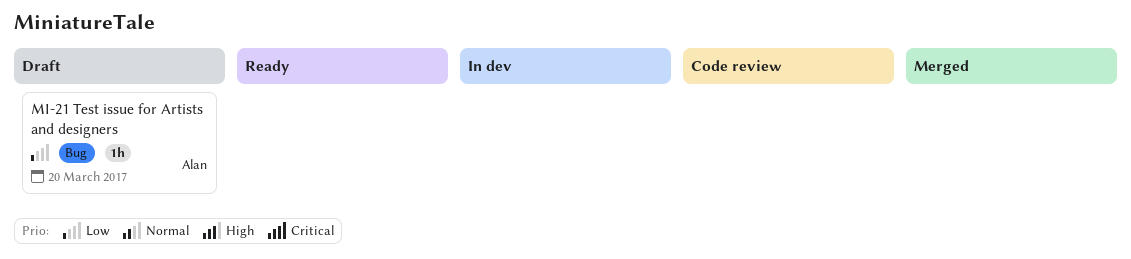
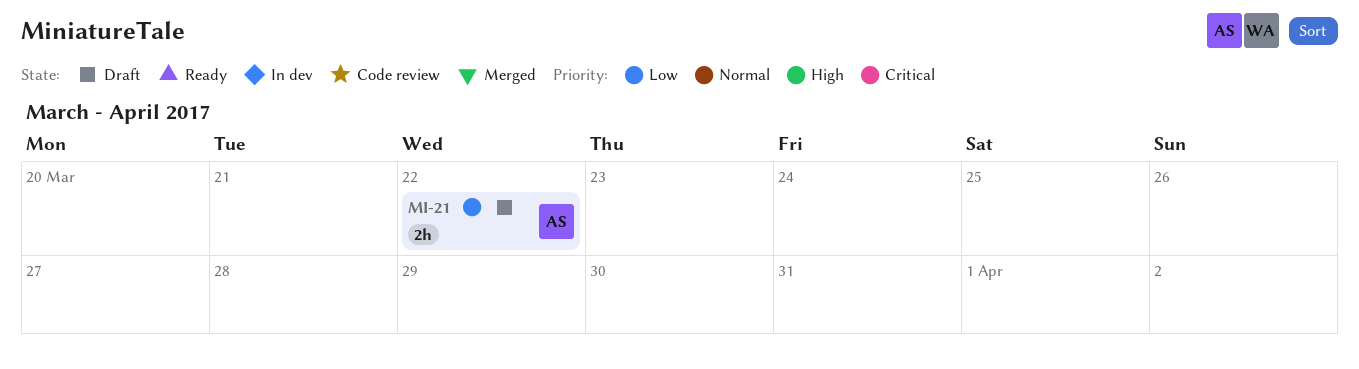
MI-21, estimate: 1h -> 2h
MI-21, due: Mar 20 -> Mar 22

